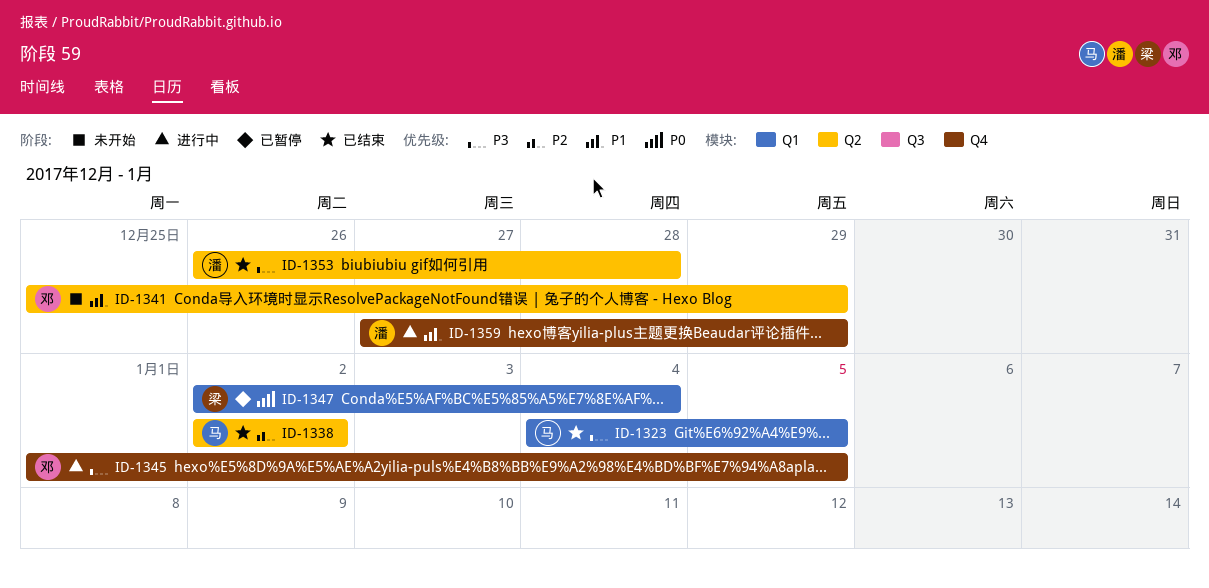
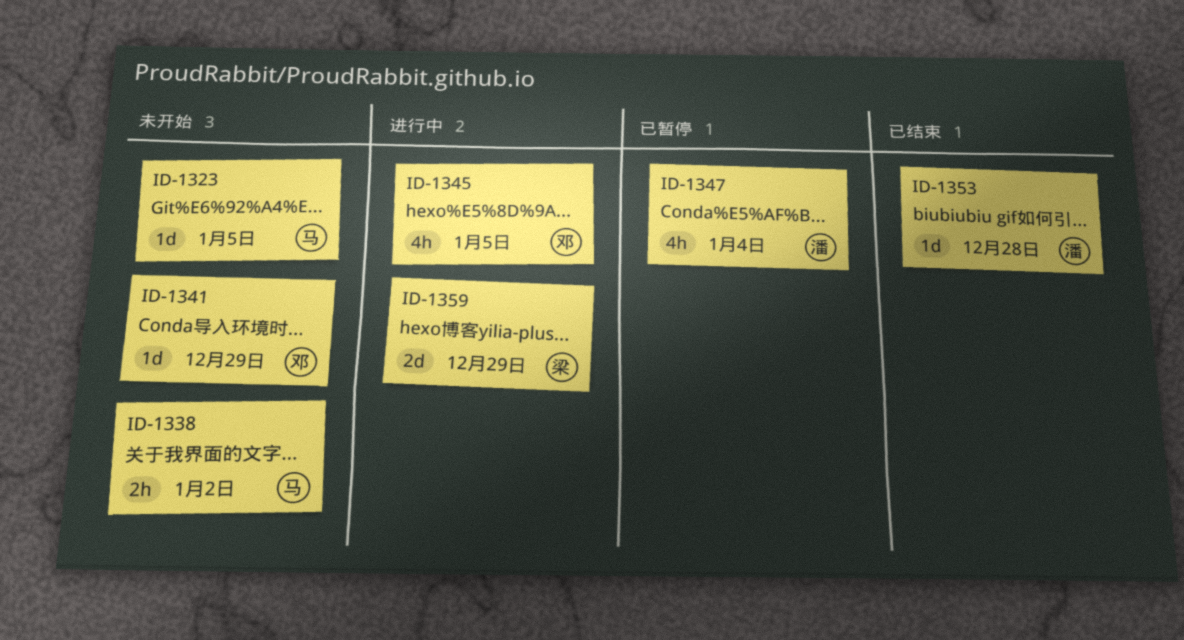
ID-1323, status: 已结束 -> 未开始
ID-1338, status: 已结束 -> 未开始
ID-1347, owner: 梁 -> 潘
ID-1359, owner: 潘 -> 梁

